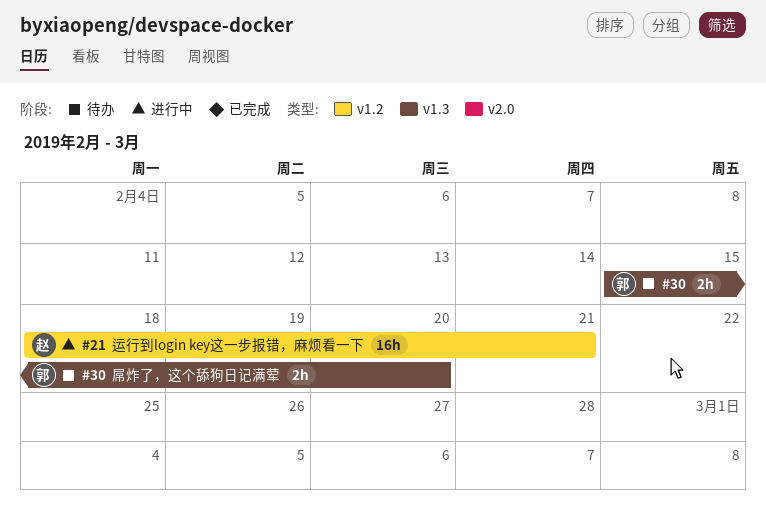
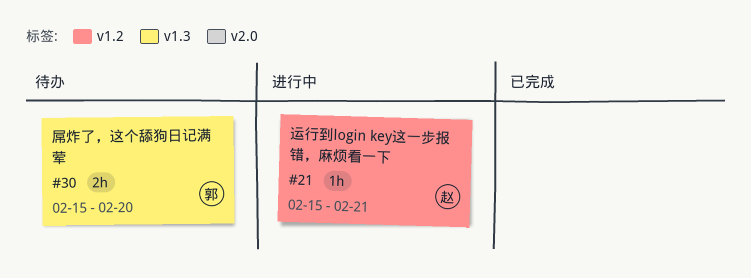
#21, estimate: 16h -> 1h
#21, start: Feb 18 -> Feb 15

